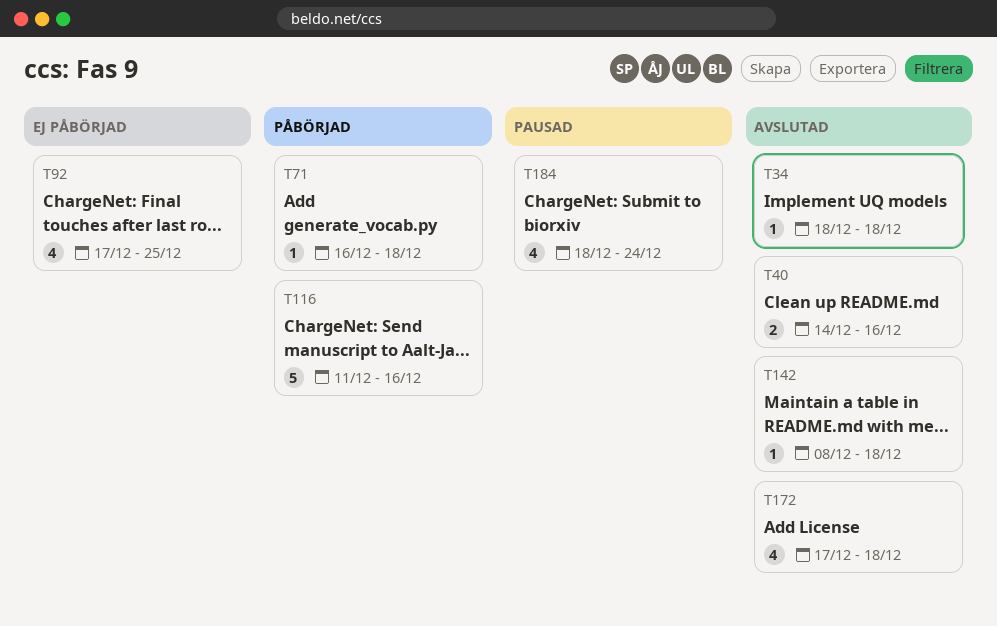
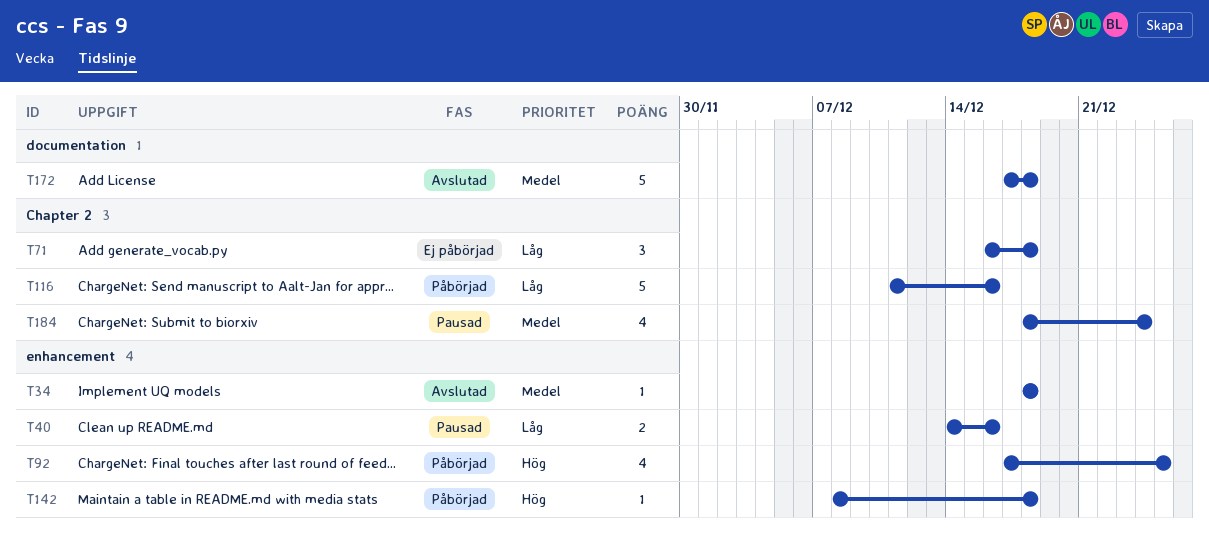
T40, status: Avslutad -> Pausad
T71, status: Påbörjad -> Ej påbörjad
T71, estimate: 1 -> 3
T92, status: Ej påbörjad -> Påbörjad
T142, status: Avslutad -> Påbörjad
T172, estimate: 4 -> 5

